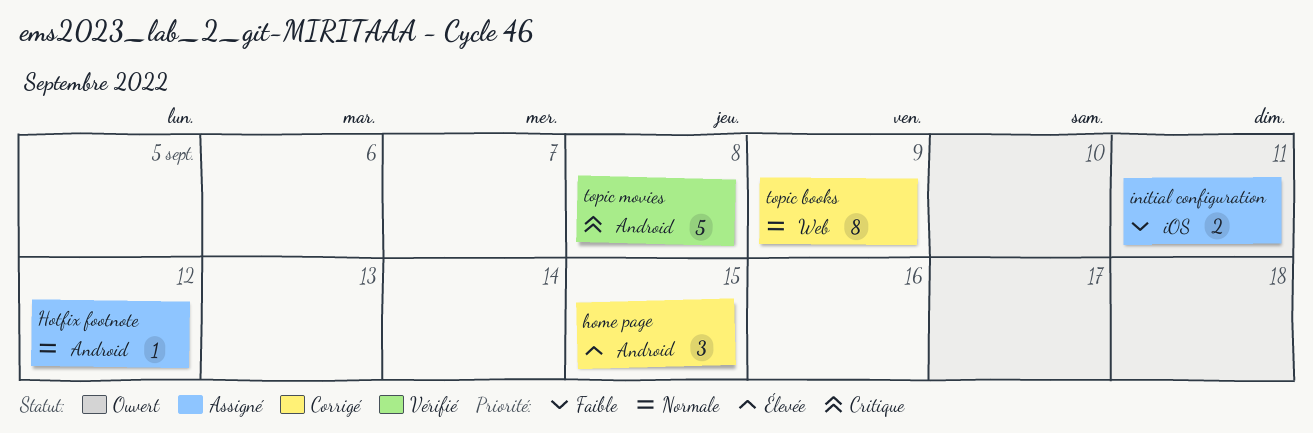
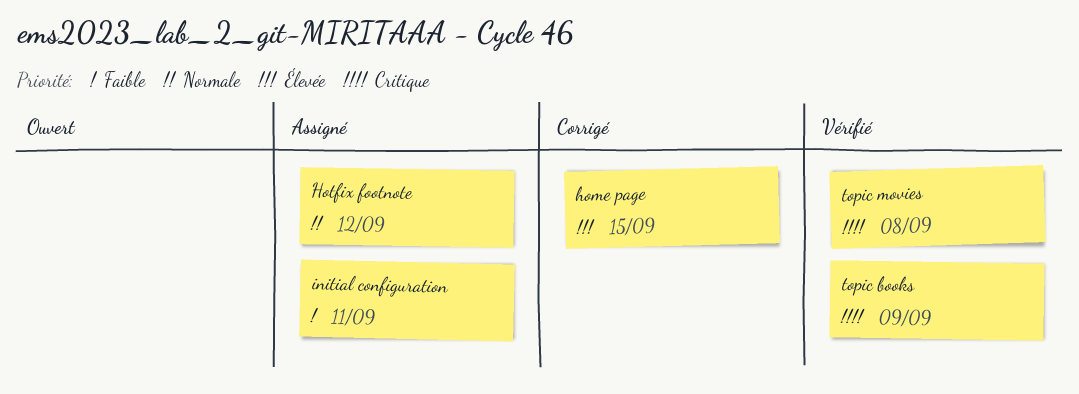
topic books, status: Corrigé -> Vérifié
topic books, priority: Normale -> Critique

